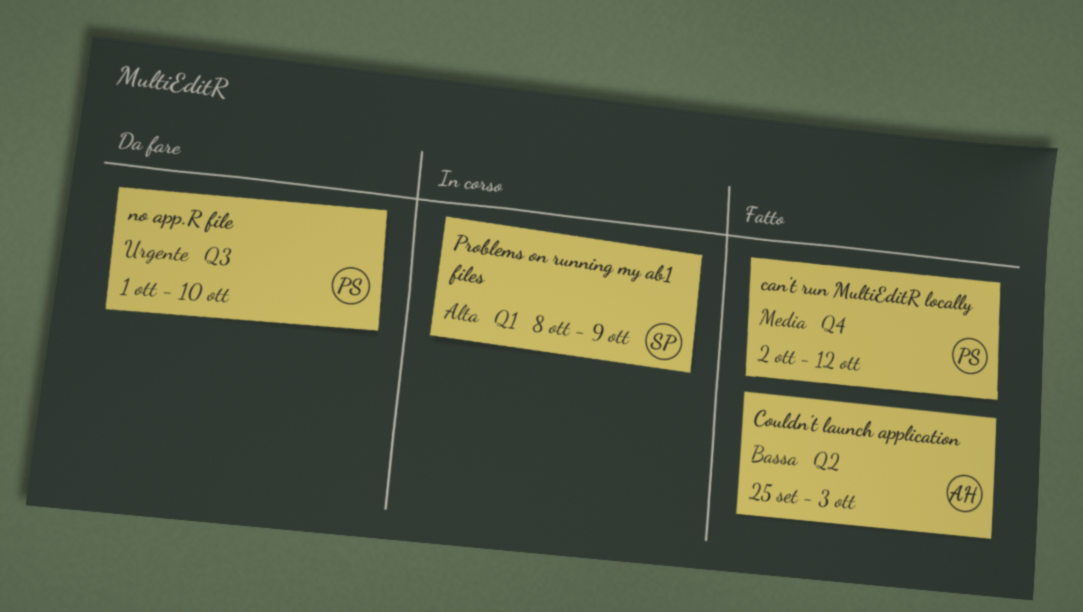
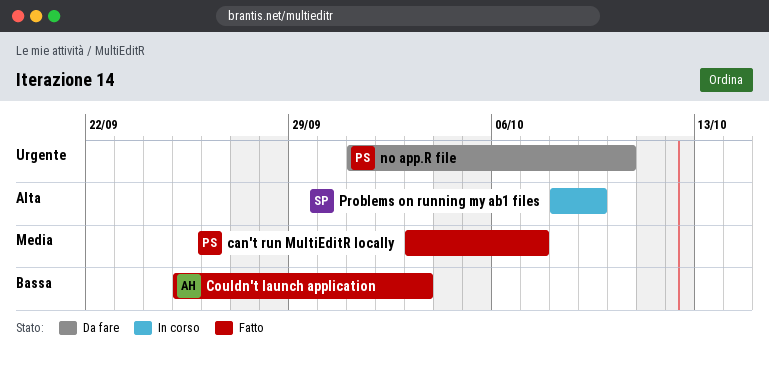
can't run MultiEditR locally, start: Oct 2 -> Oct 3
can't run MultiEditR locally, due: Oct 12 -> Oct 7

